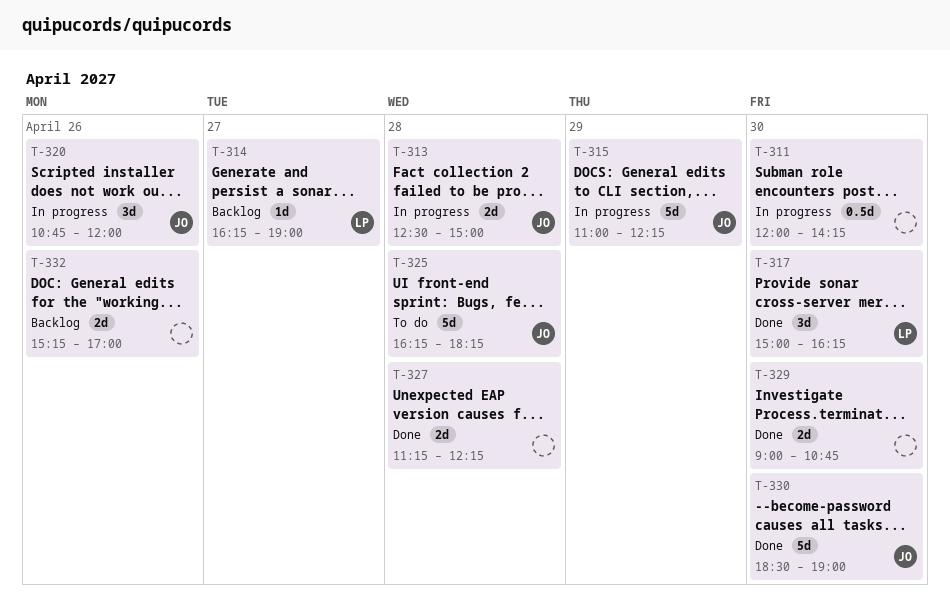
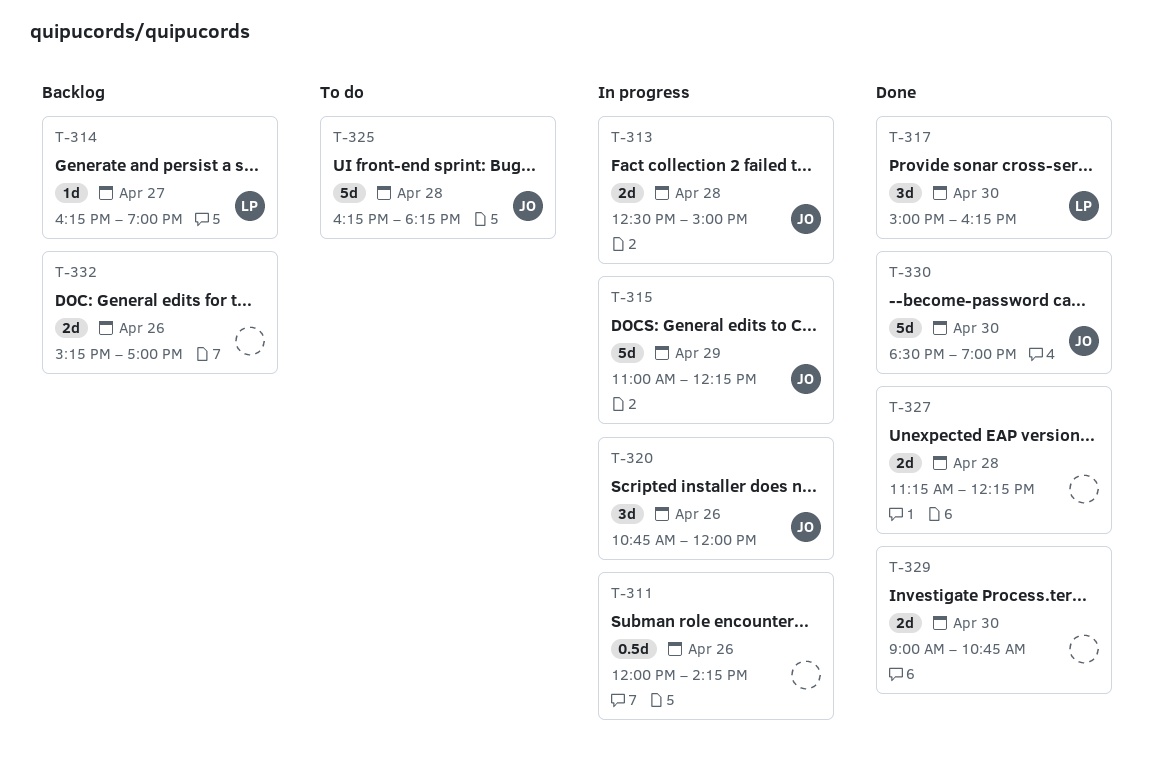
T-311, day: Apr 30 -> Apr 26

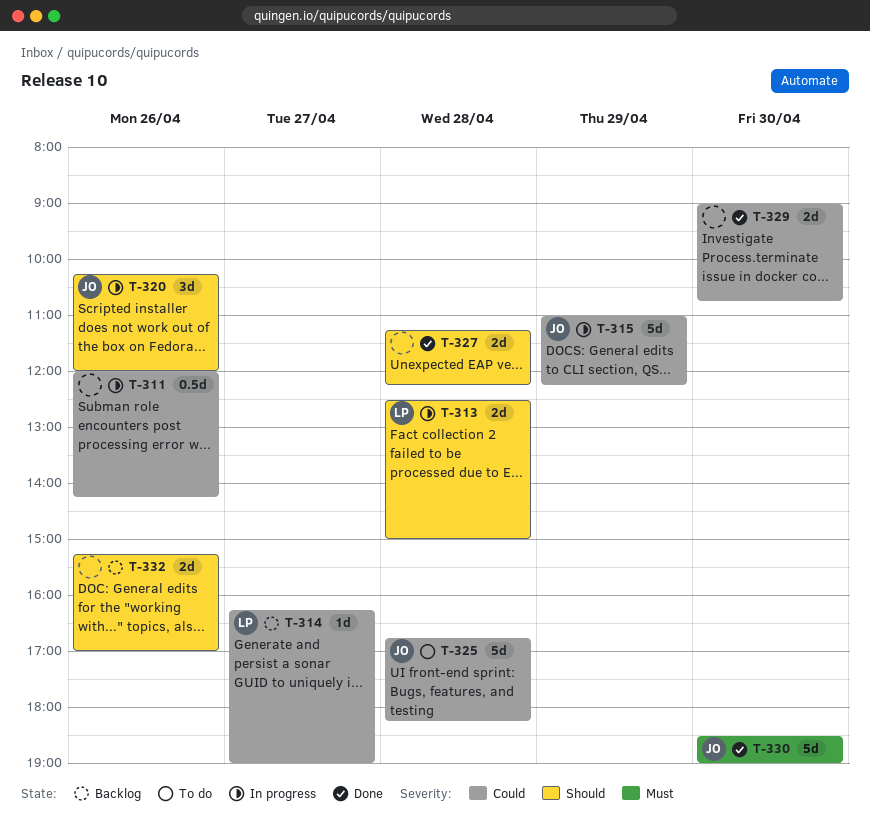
T-313, owner: JO -> LP
T-317: present -> none
T-320, begins: 10:45 -> 10:15
T-325, begins: 16:15 -> 16:45

